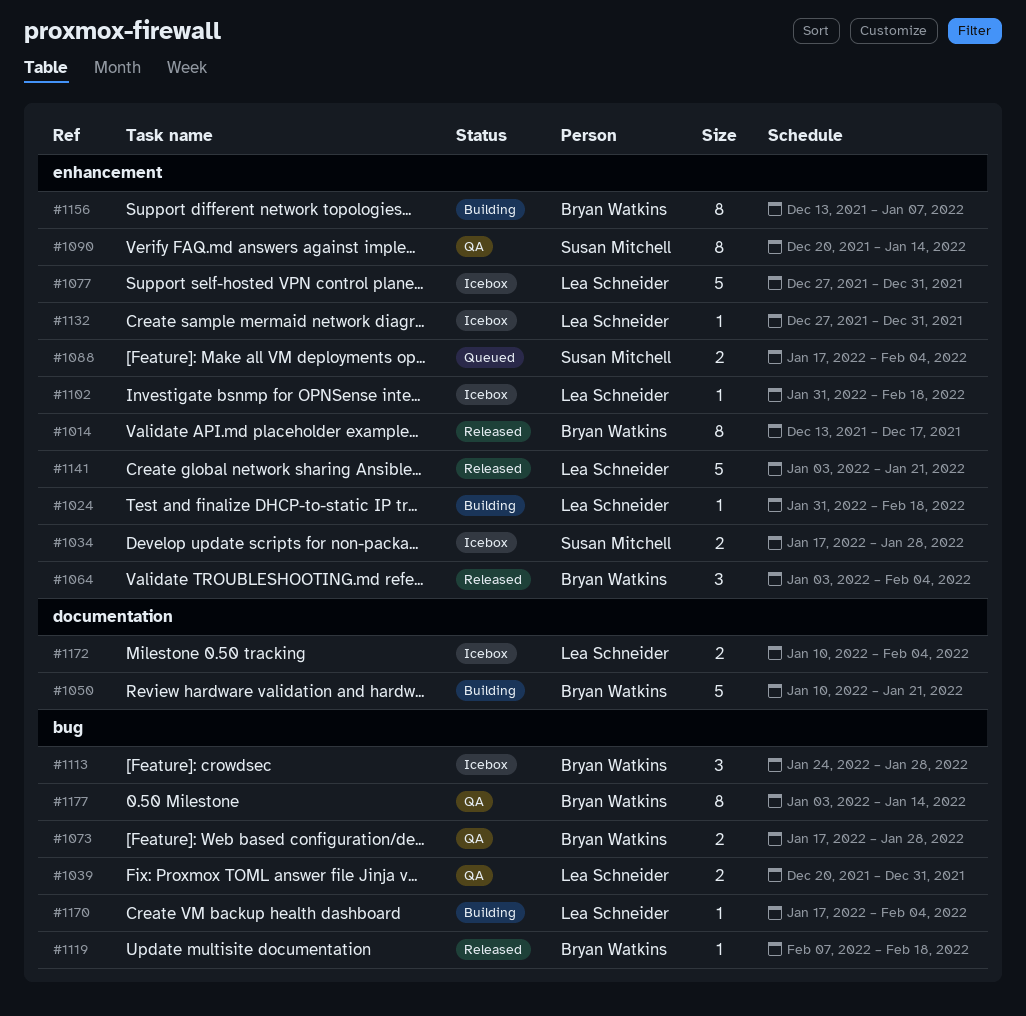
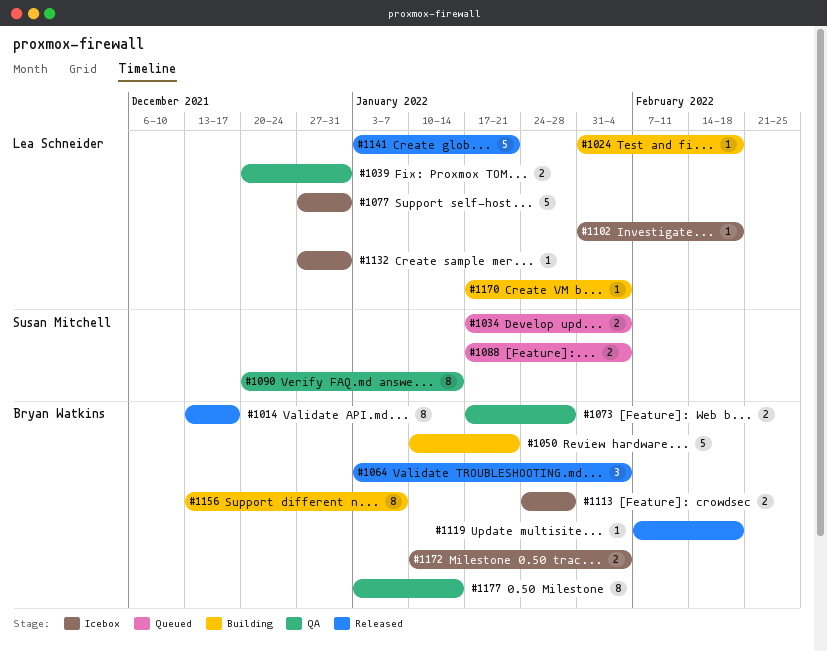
#1034, status: Icebox -> Queued
#1034, due: Jan 28 -> Feb 4
#1113, estimate: 3 -> 2
#1172, owner: Lea Schneider -> Bryan Watkins

